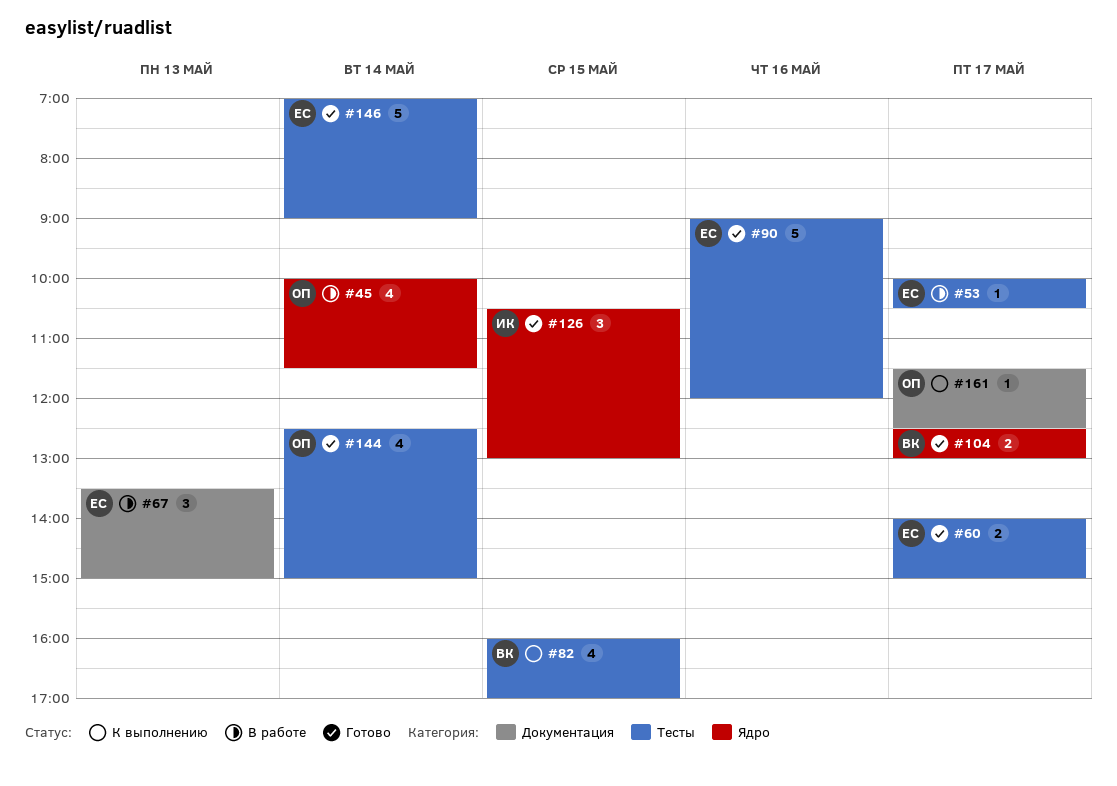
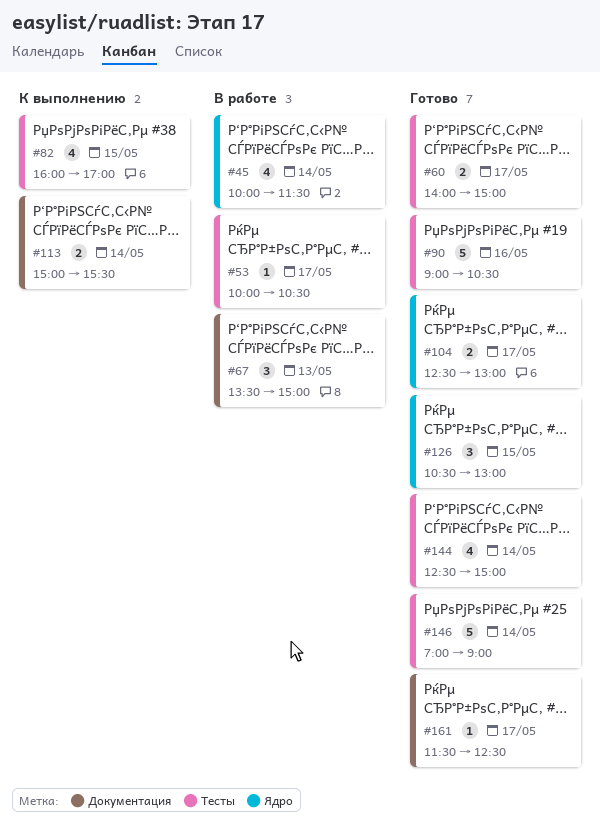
#90, ends: 12:00 -> 10:30
#113: none -> present
#161, status: К выполнению -> Готово

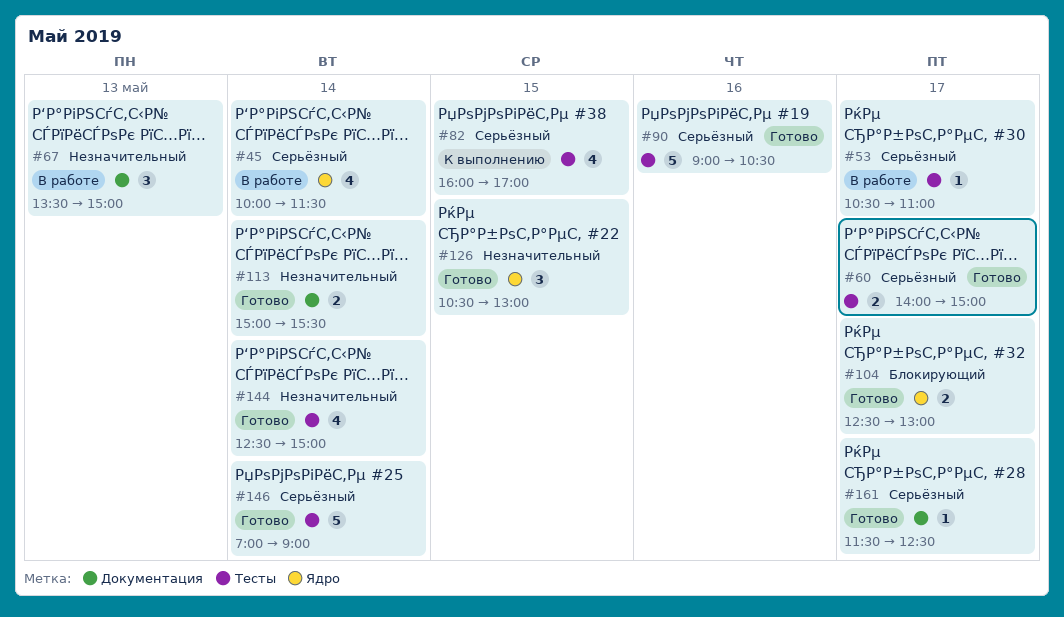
#53, begins: 10:00 -> 10:30
#53, ends: 10:30 -> 11:00
#113, status: К выполнению -> Готово

